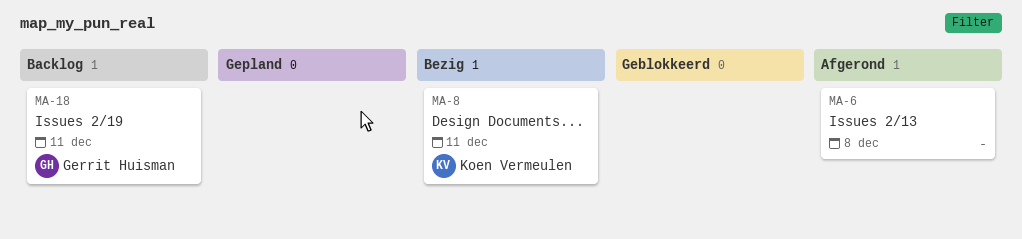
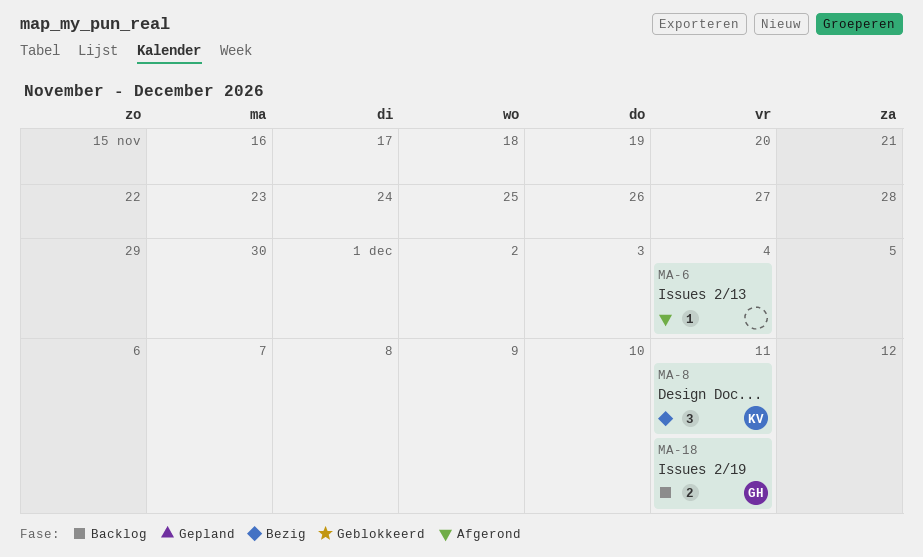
MA-6, due: Dec 8 -> Dec 4

